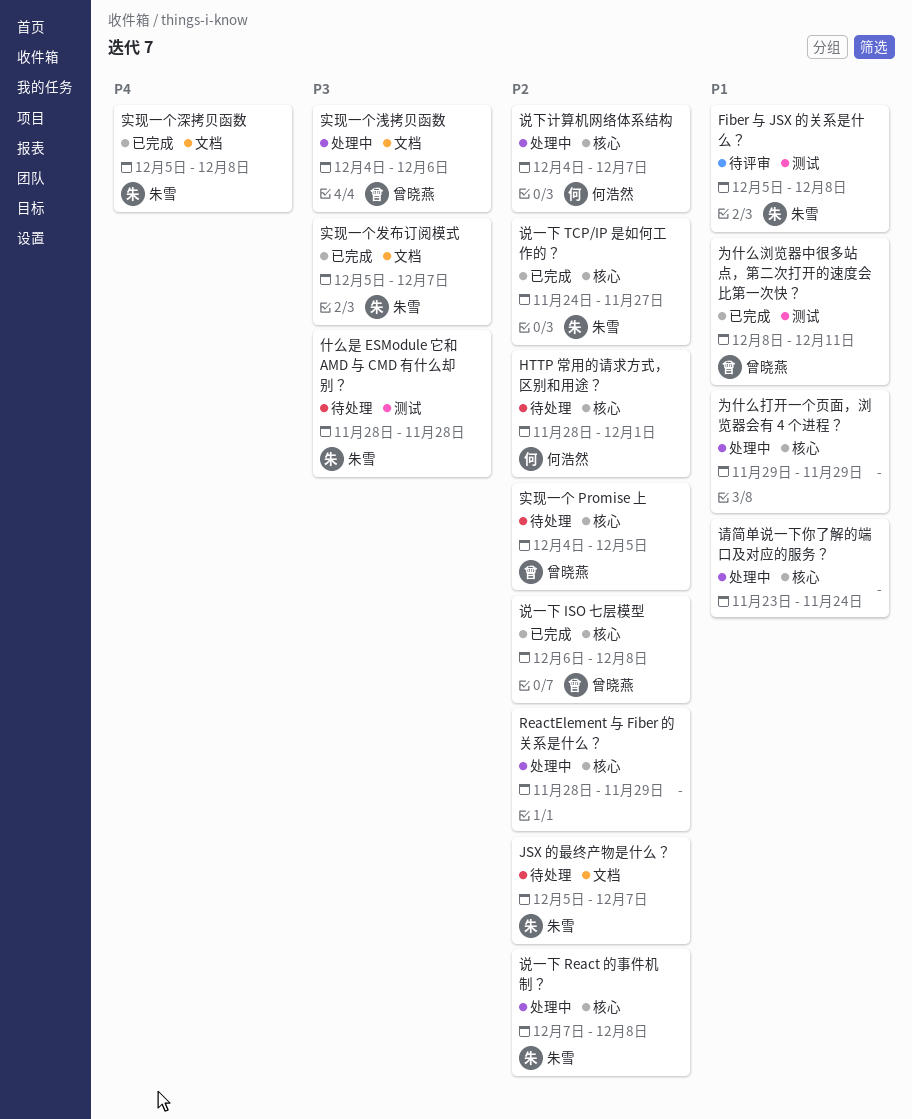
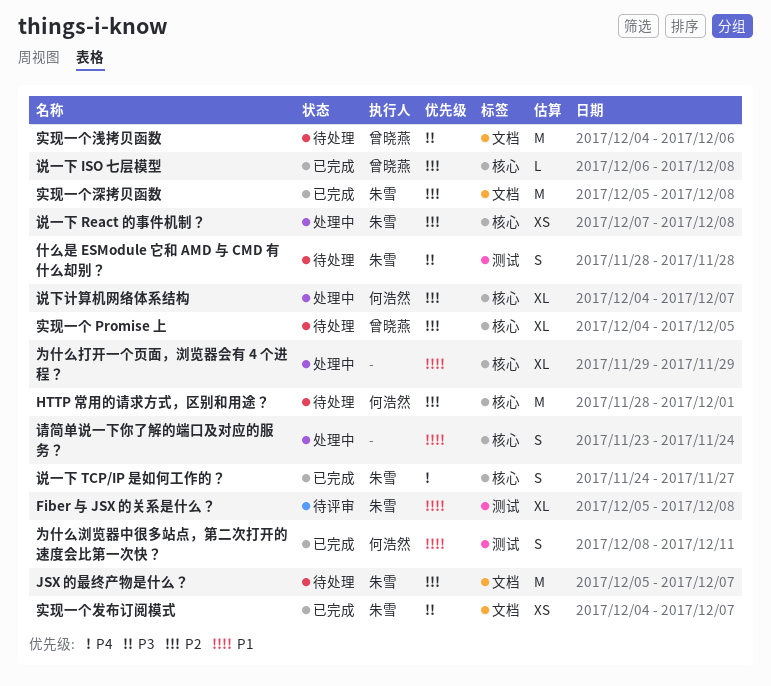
ReactElement 与 Fiber 的关系是什么？: present -> none
为什么浏览器中很多站点，第二次打开的速度会比第一次快？, owner: 曾晓燕 -> 何浩然
实现一个发布订阅模式, start: Dec 5 -> Dec 4
实现一个浅拷贝函数, status: 处理中 -> 待处理
实现一个深拷贝函数, priority: P4 -> P2
说一下 TCP/IP 是如何工作的？, priority: P2 -> P4

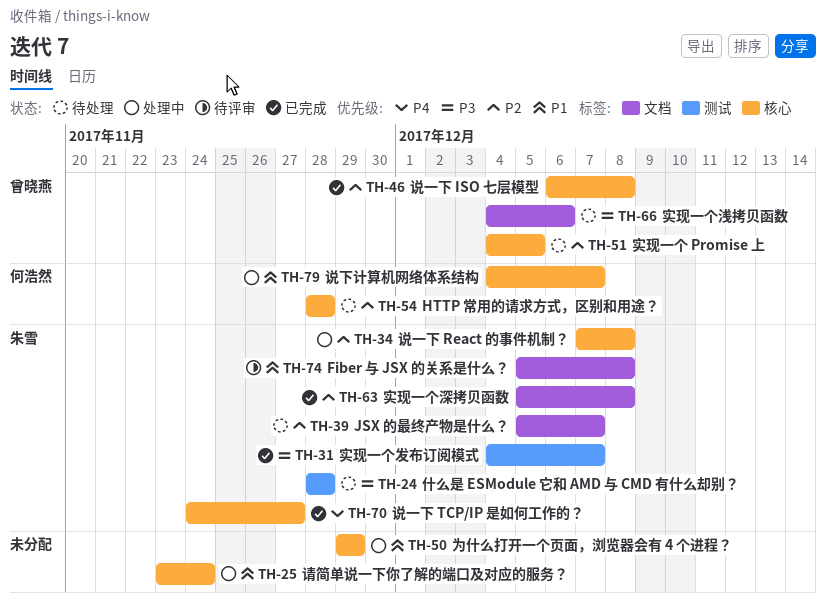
Fiber 与 JSX 的关系是什么？, label: 测试 -> 文档
HTTP 常用的请求方式，区别和用途？, due: Dec 1 -> Nov 28
为什么浏览器中很多站点，第二次打开的速度会比第一次快？: present -> none
实现一个发布订阅模式, label: 文档 -> 测试
说下计算机网络体系结构, priority: P2 -> P1

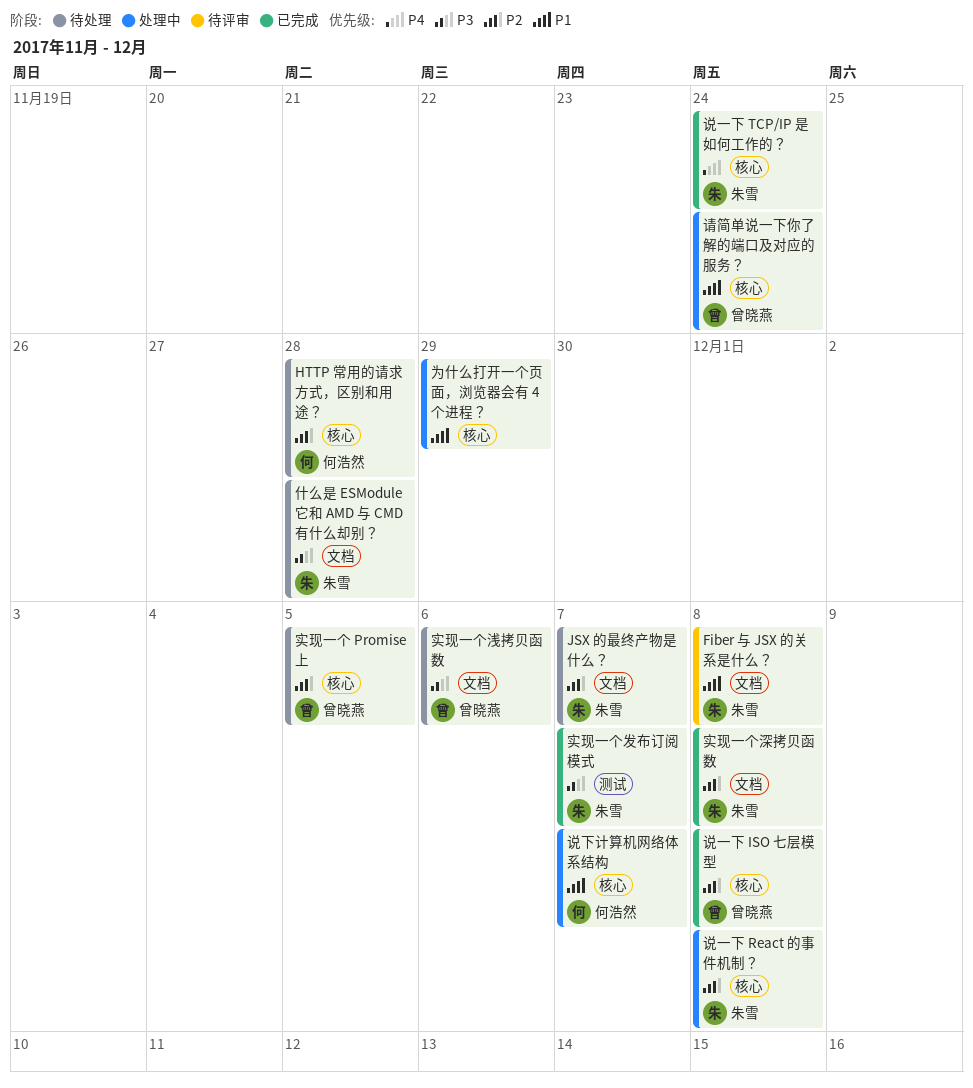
什么是 ESModule 它和 AMD 与 CMD 有什么却别？, label: 测试 -> 文档
说一下 TCP/IP 是如何工作的？, due: Nov 27 -> Nov 24
请简单说一下你了解的端口及对应的服务？, owner: none -> 曾晓燕

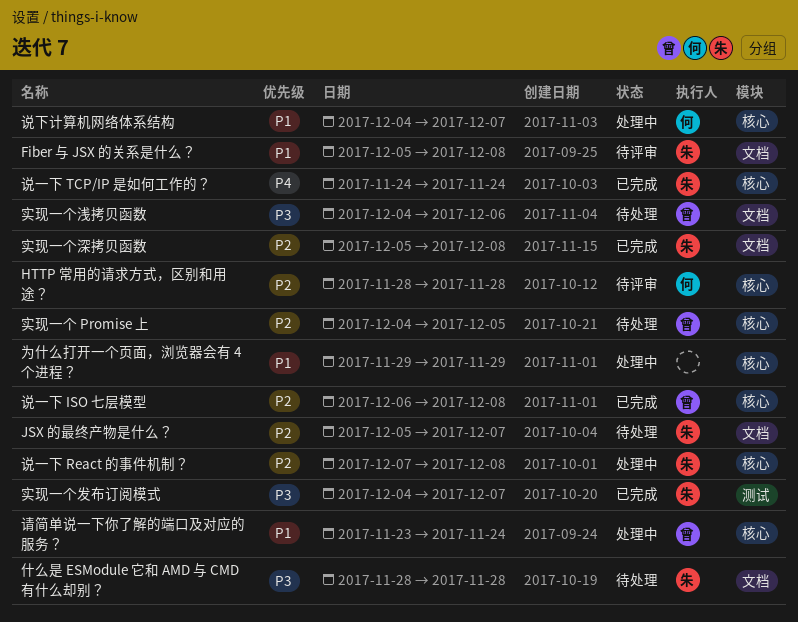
HTTP 常用的请求方式，区别和用途？, status: 待处理 -> 待评审

